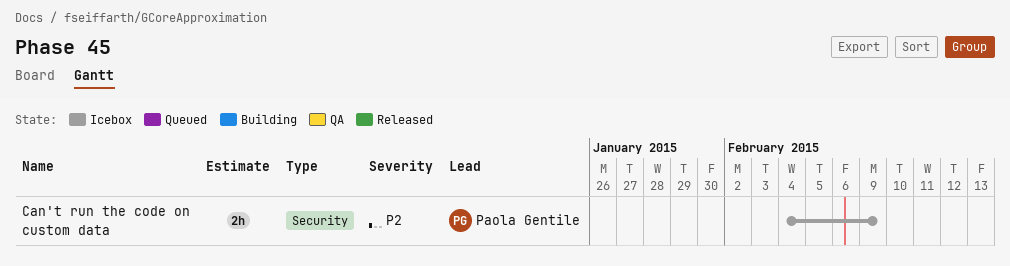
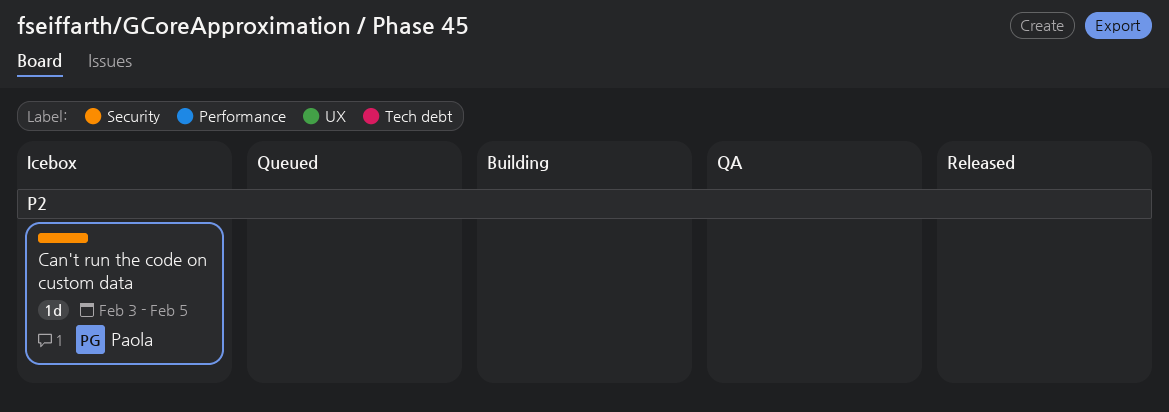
Can't run the code on custom data, estimate: 2h -> 1d
Can't run the code on custom data, start: Feb 4 -> Feb 3
Can't run the code on custom data, due: Feb 9 -> Feb 5

